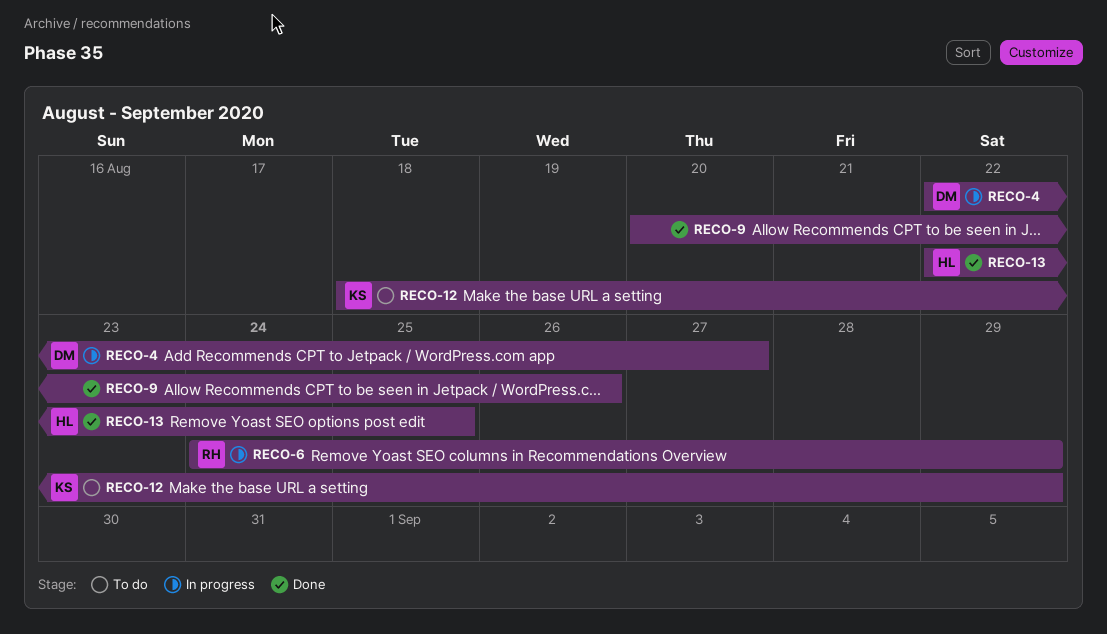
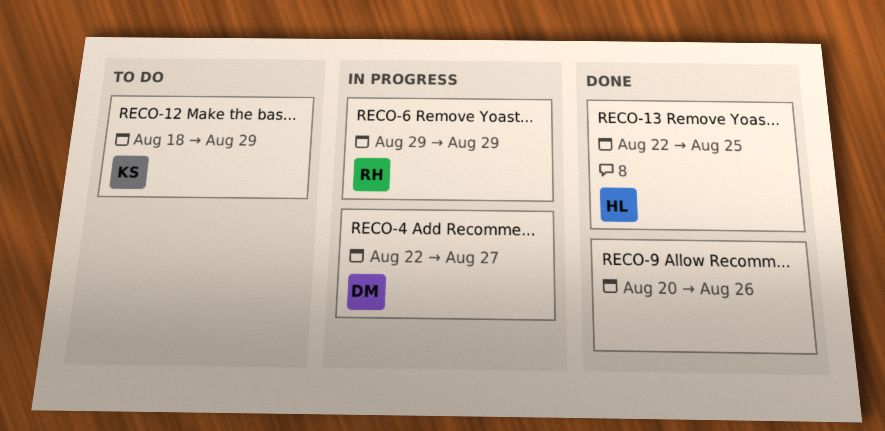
RECO-6, start: Aug 24 -> Aug 29

